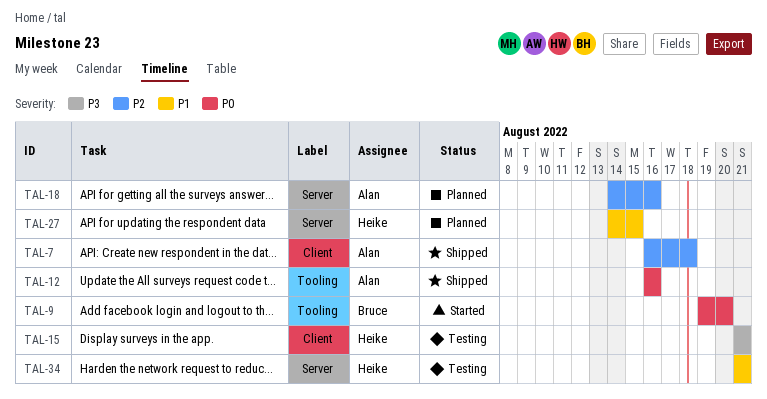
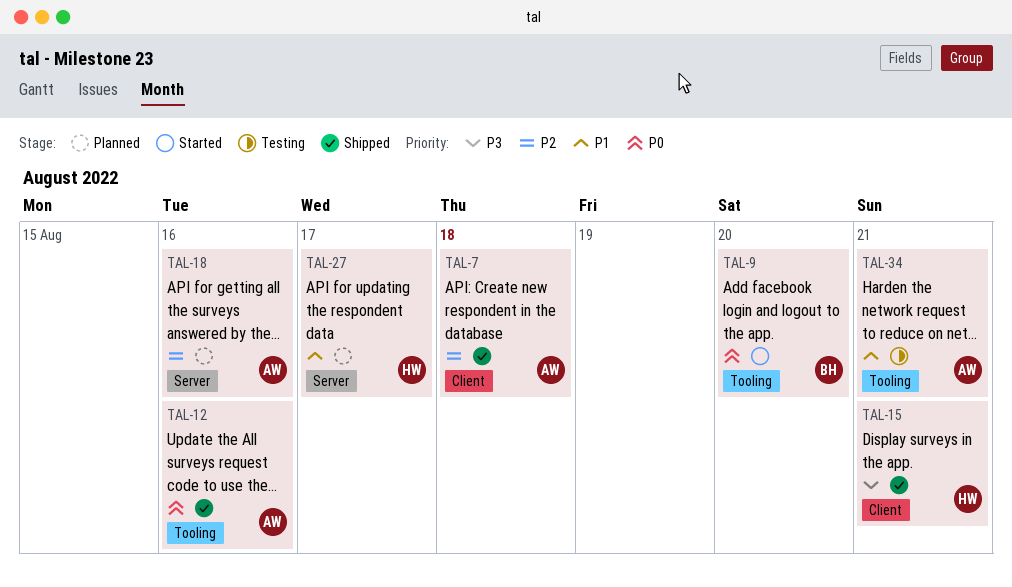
TAL-15, status: Testing -> Shipped
TAL-27, due: Aug 15 -> Aug 17
TAL-34, owner: Heike -> Alan
TAL-34, label: Server -> Tooling

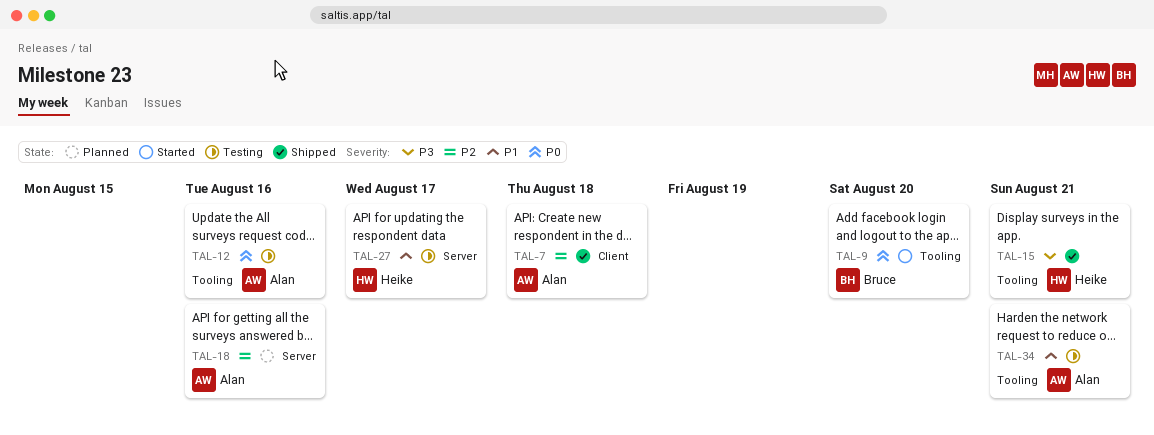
TAL-12, status: Shipped -> Testing
TAL-15, label: Client -> Tooling
TAL-27, status: Planned -> Testing

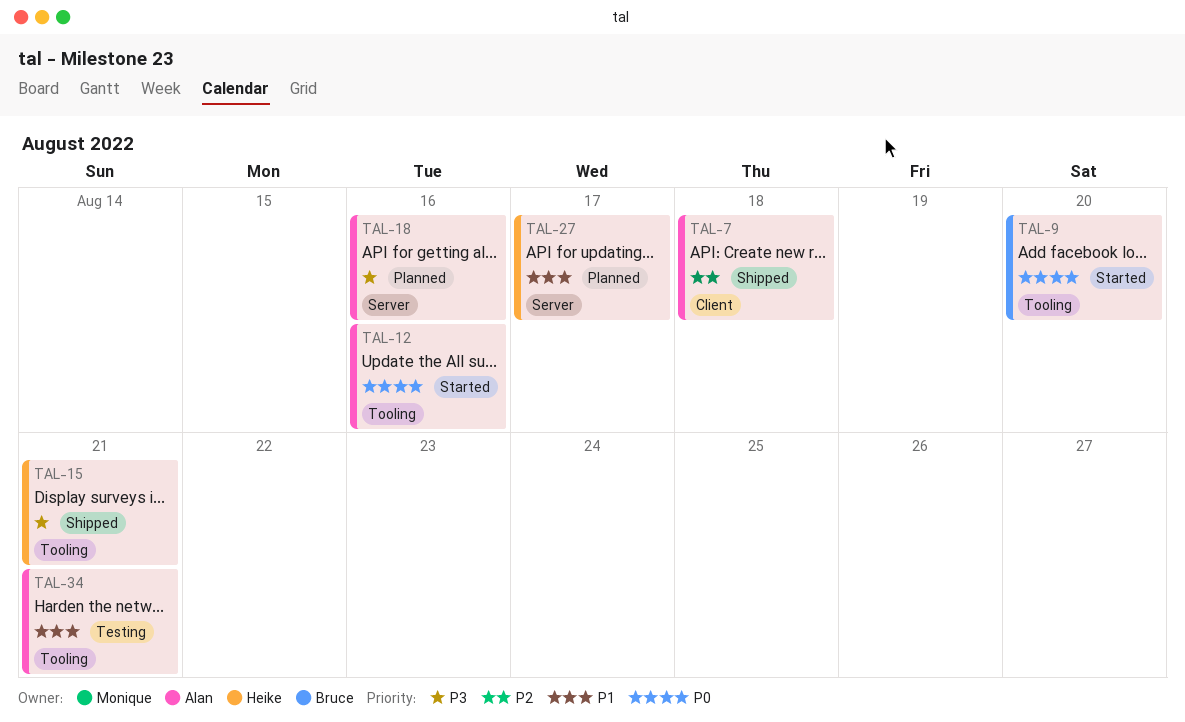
TAL-12, status: Testing -> Started
TAL-18, priority: P2 -> P3
TAL-27, status: Testing -> Planned

